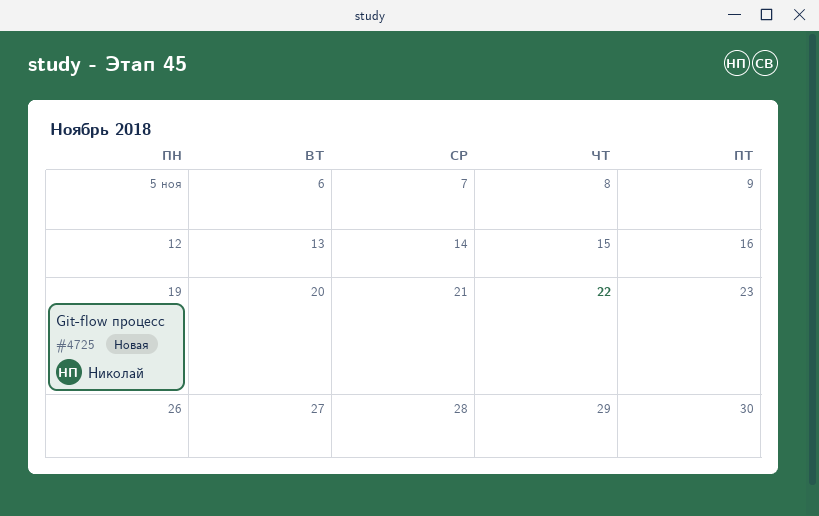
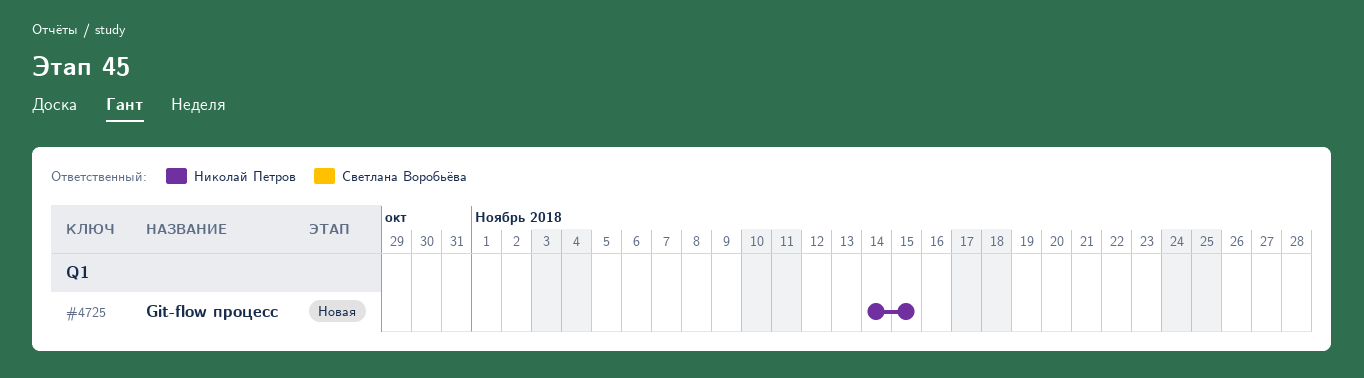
#4725, due: Nov 19 -> Nov 15

